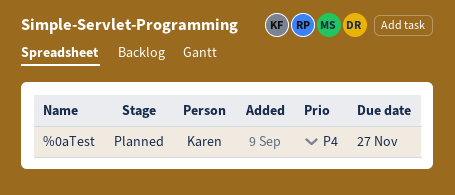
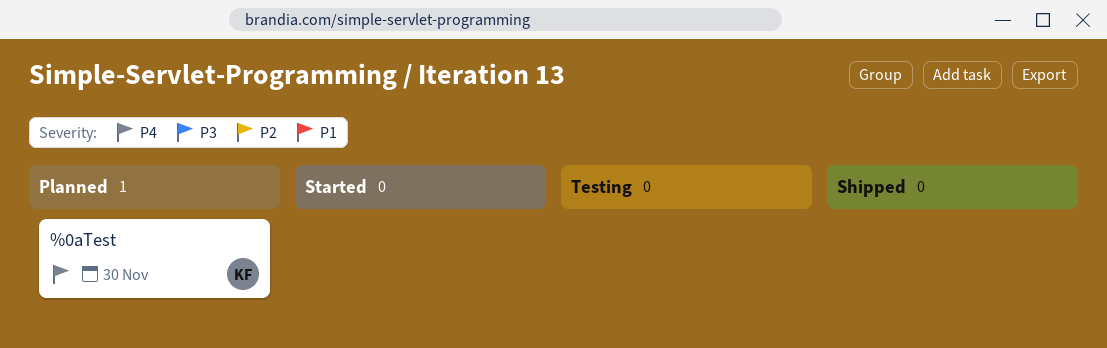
%0aTest, due: Nov 27 -> Nov 30

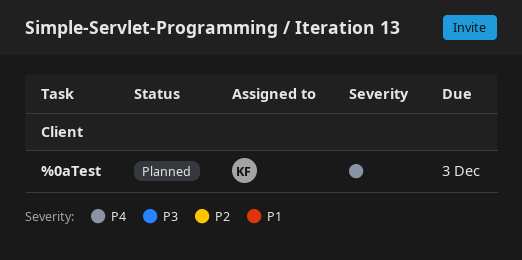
%0aTest, due: Nov 30 -> Dec 3

